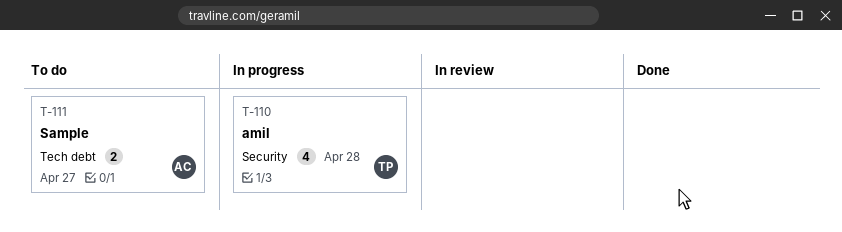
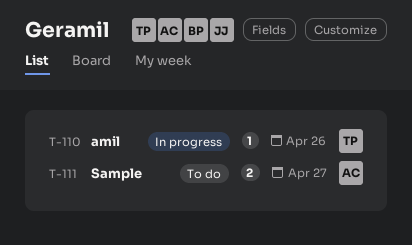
T-110, estimate: 4 -> 1
T-110, due: Apr 28 -> Apr 26

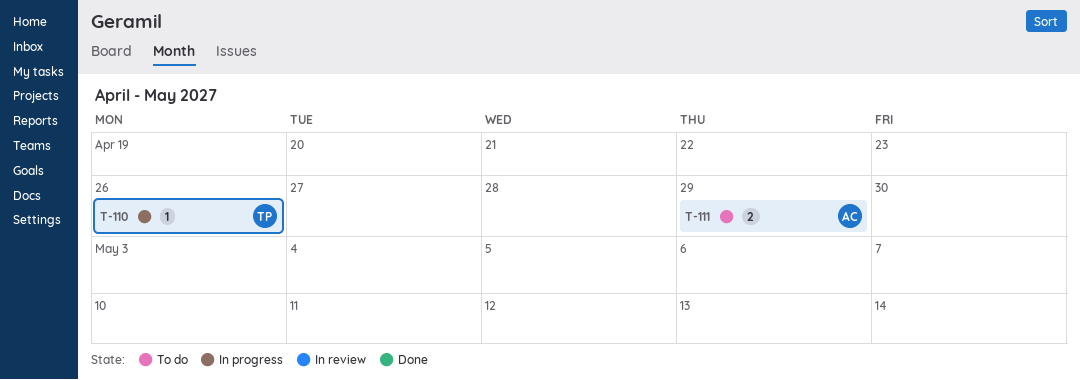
T-111, due: Apr 27 -> Apr 29

